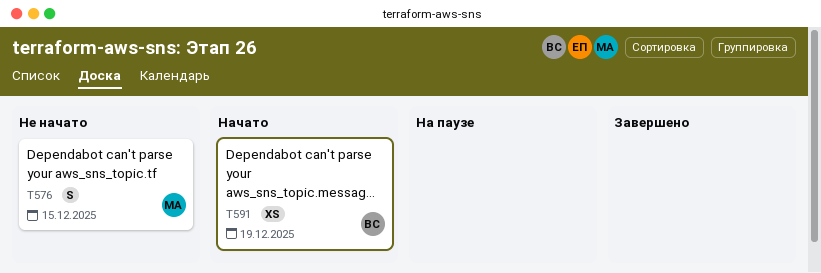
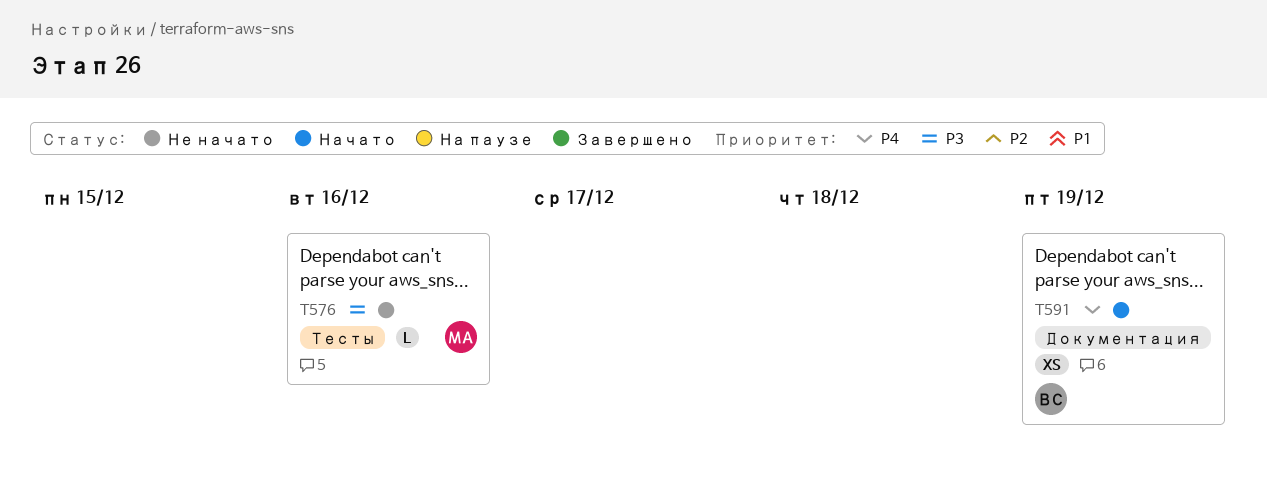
T576, estimate: S -> L
T576, due: Dec 15 -> Dec 16

